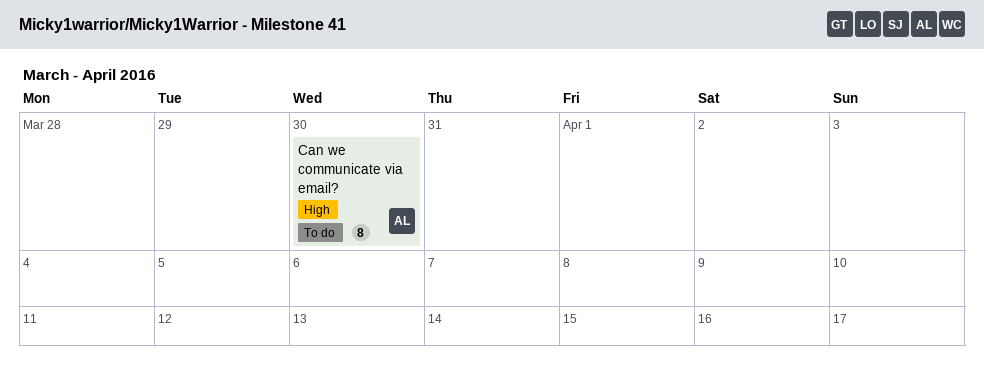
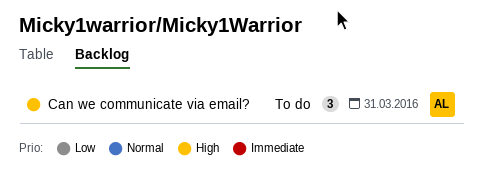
Can we communicate via email?, estimate: 8 -> 3
Can we communicate via email?, due: Mar 30 -> Mar 31

